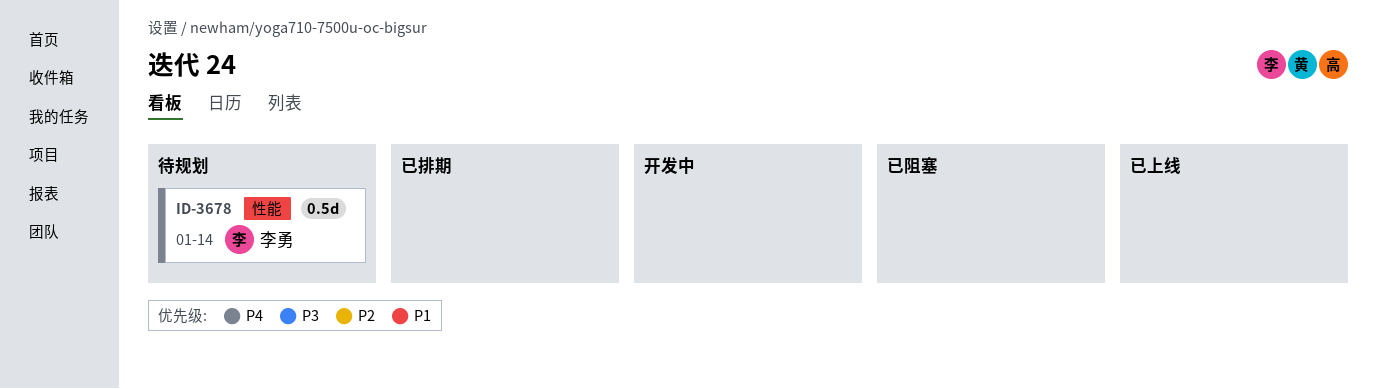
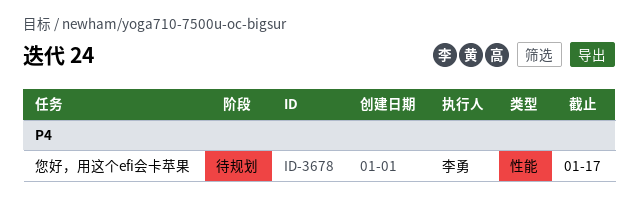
ID-3678, due: Jan 14 -> Jan 17

